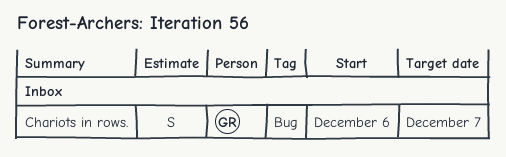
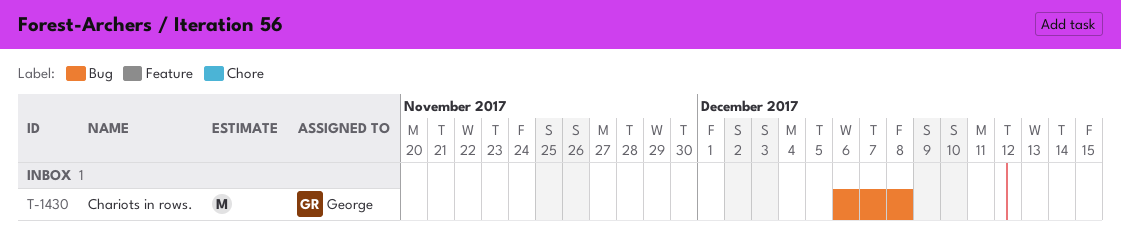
Chariots in rows., estimate: S -> M
Chariots in rows., due: Dec 7 -> Dec 8

